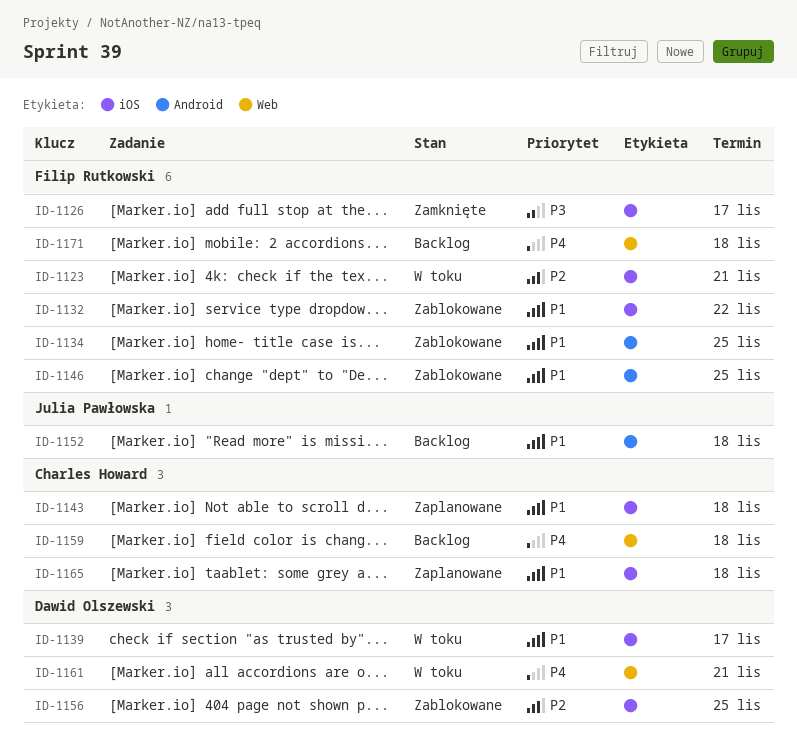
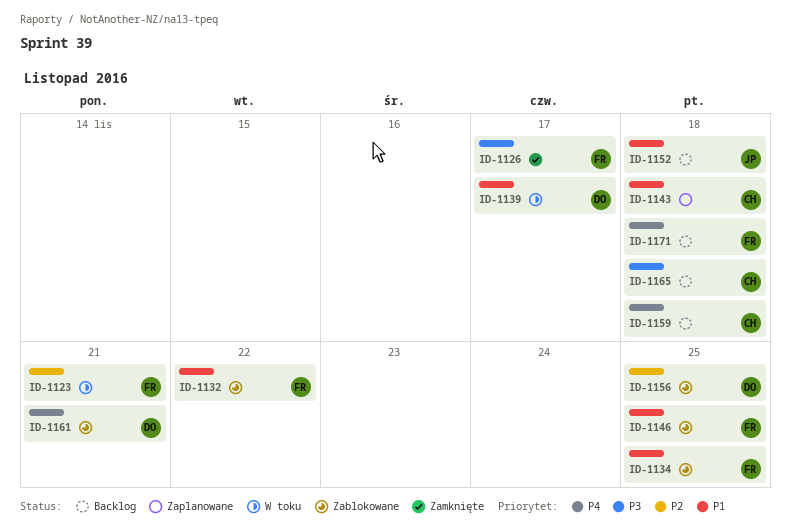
ID-1161, status: W toku -> Zablokowane
ID-1165, status: Zaplanowane -> Backlog
ID-1165, priority: P1 -> P3

